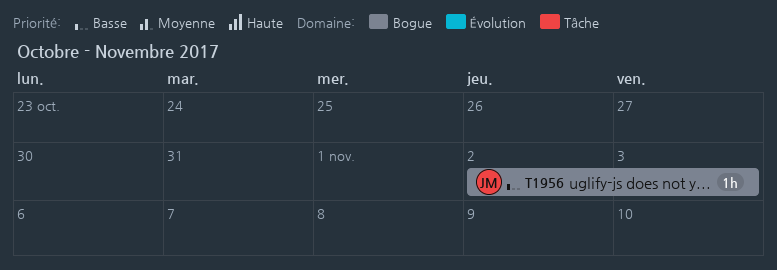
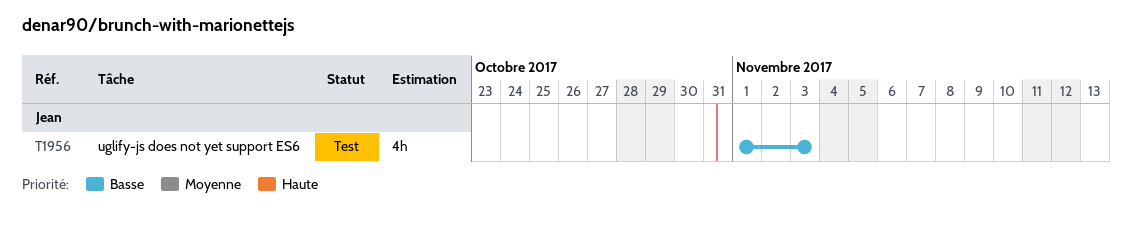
T1956, estimate: 1h -> 4h
T1956, start: Nov 2 -> Nov 1

